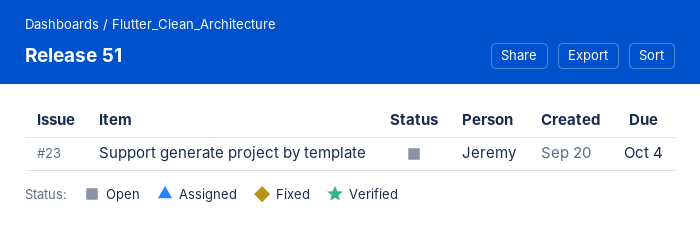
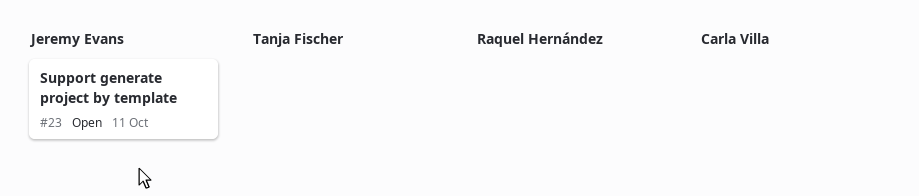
#23, due: Oct 4 -> Oct 11

